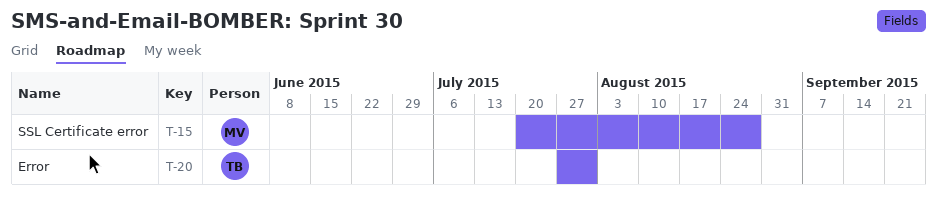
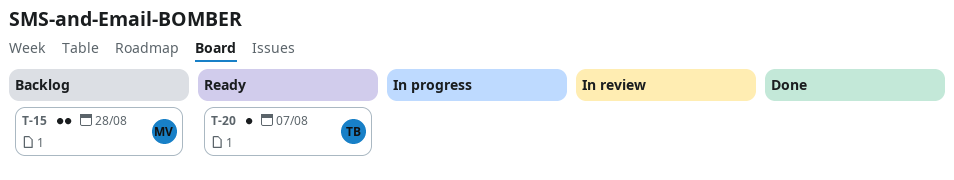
T-20, due: Jul 31 -> Aug 7

